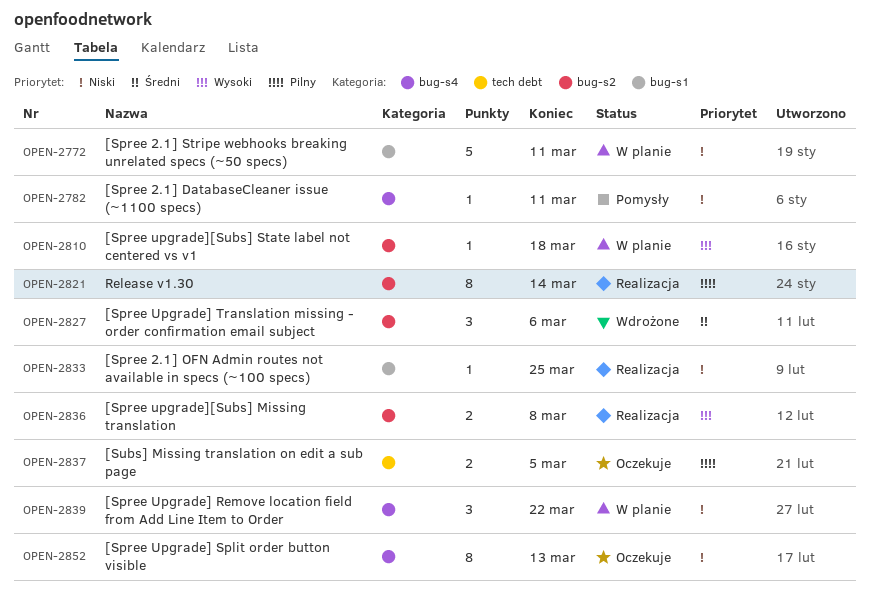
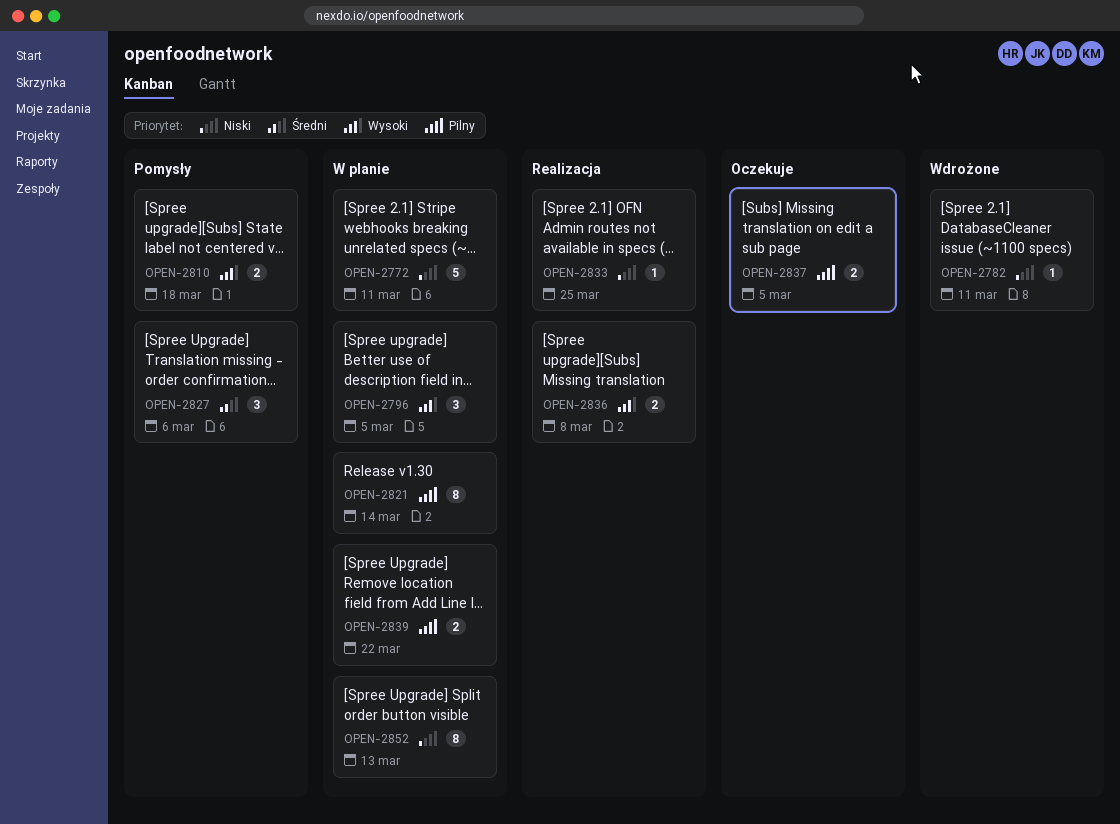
OPEN-2782, status: Pomysły -> Wdrożone
OPEN-2796: none -> present
OPEN-2810, status: W planie -> Pomysły
OPEN-2810, estimate: 1 -> 2
OPEN-2821, status: Realizacja -> W planie
OPEN-2827, status: Wdrożone -> Pomysły
OPEN-2839, priority: Niski -> Pilny
OPEN-2839, estimate: 3 -> 2
OPEN-2852, status: Oczekuje -> W planie

